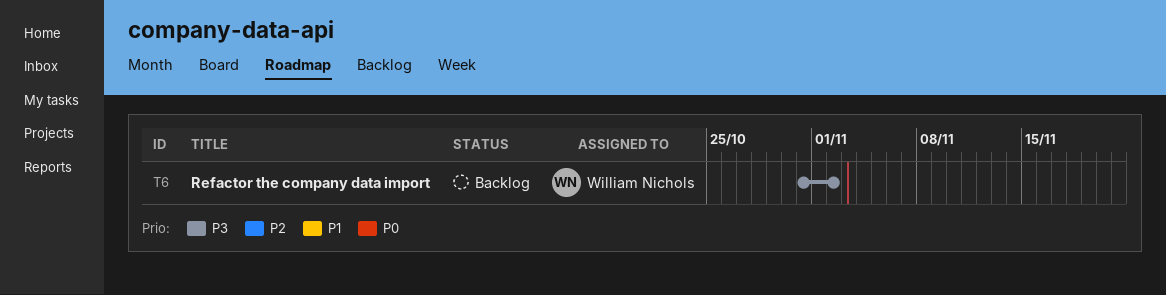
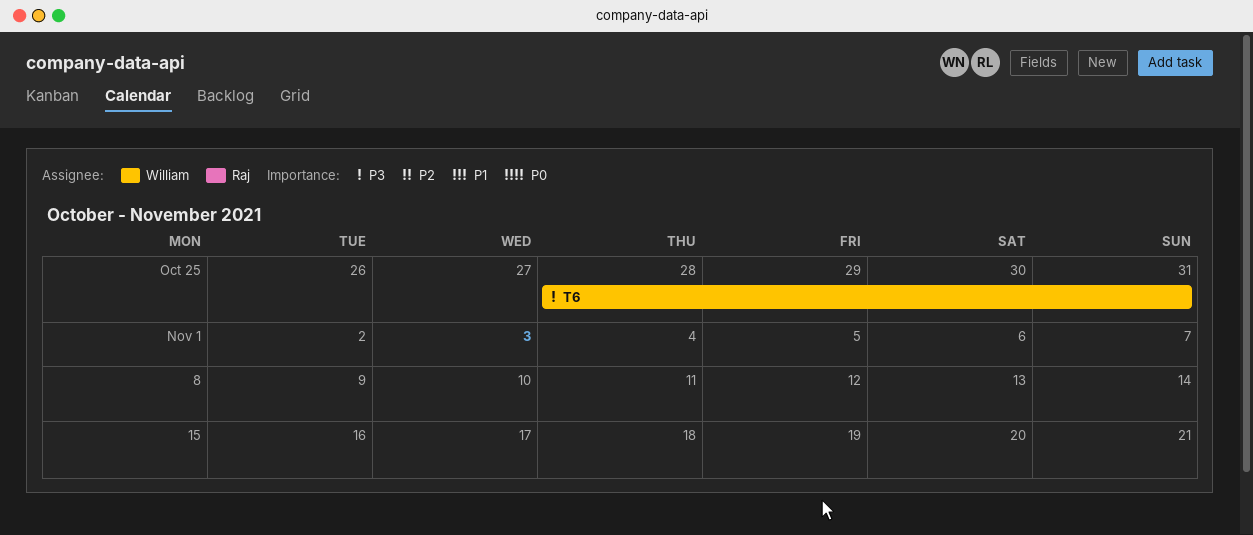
T6, start: Oct 31 -> Oct 28
T6, due: Nov 2 -> Oct 31

